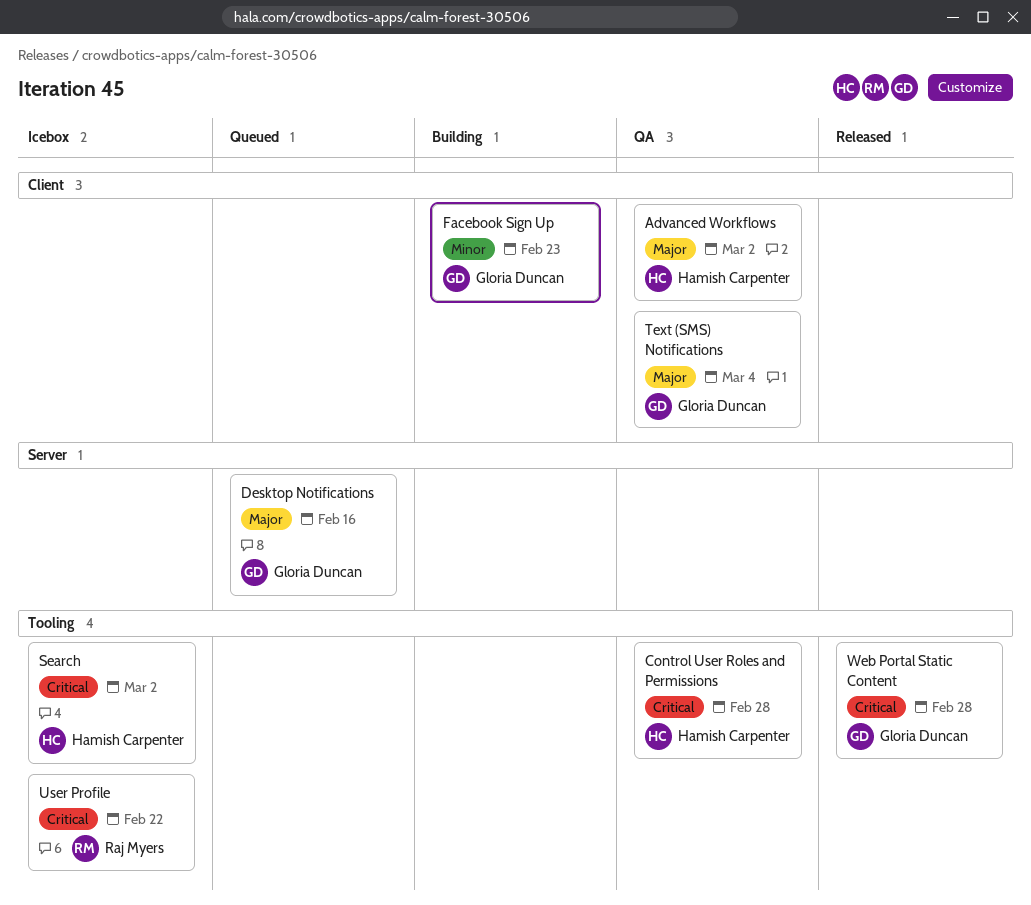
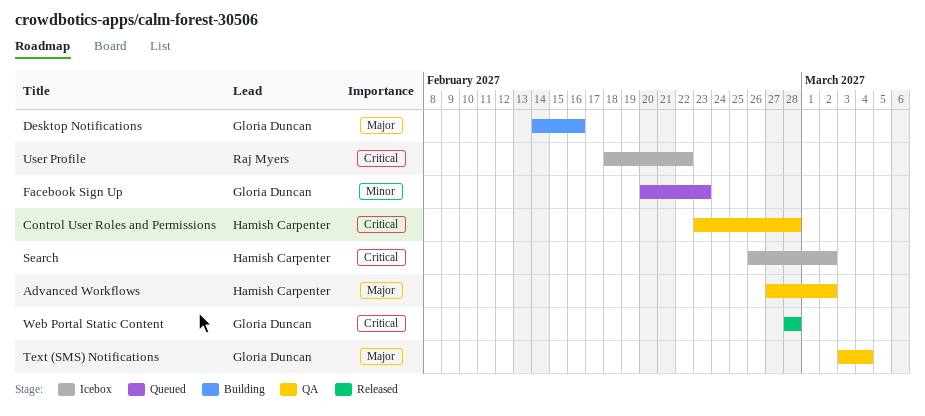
Desktop Notifications, status: Queued -> Building
Facebook Sign Up, status: Building -> Queued

